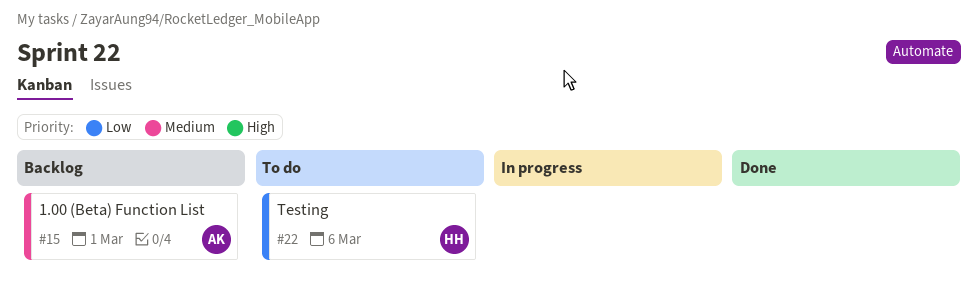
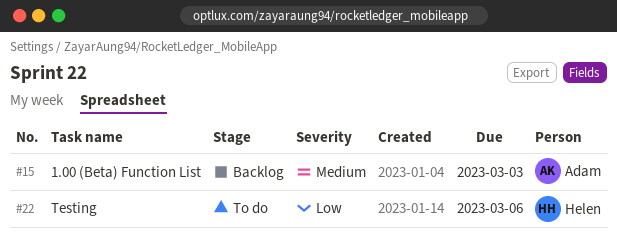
#15, due: Mar 1 -> Mar 3

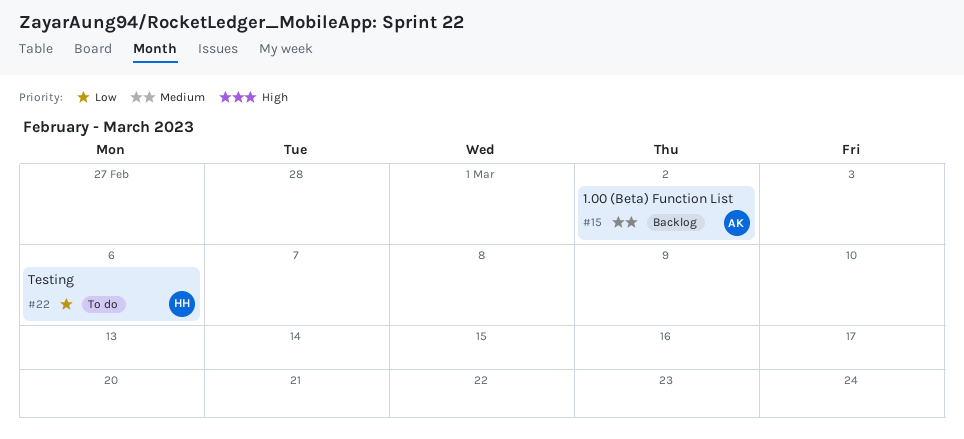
#15, due: Mar 3 -> Mar 2

